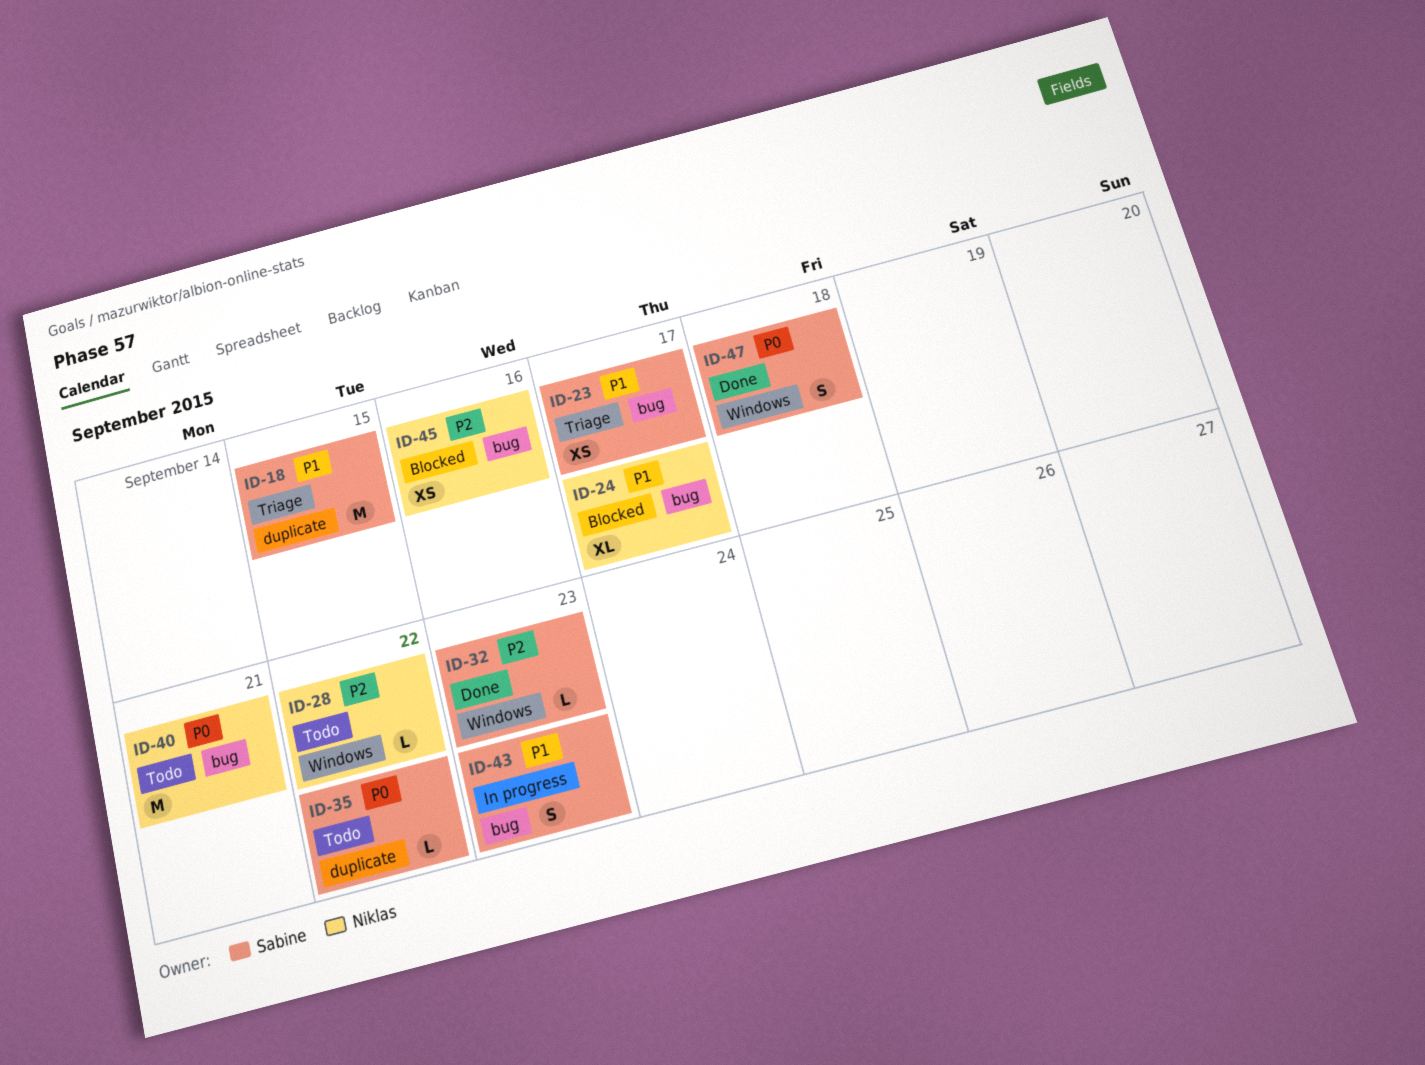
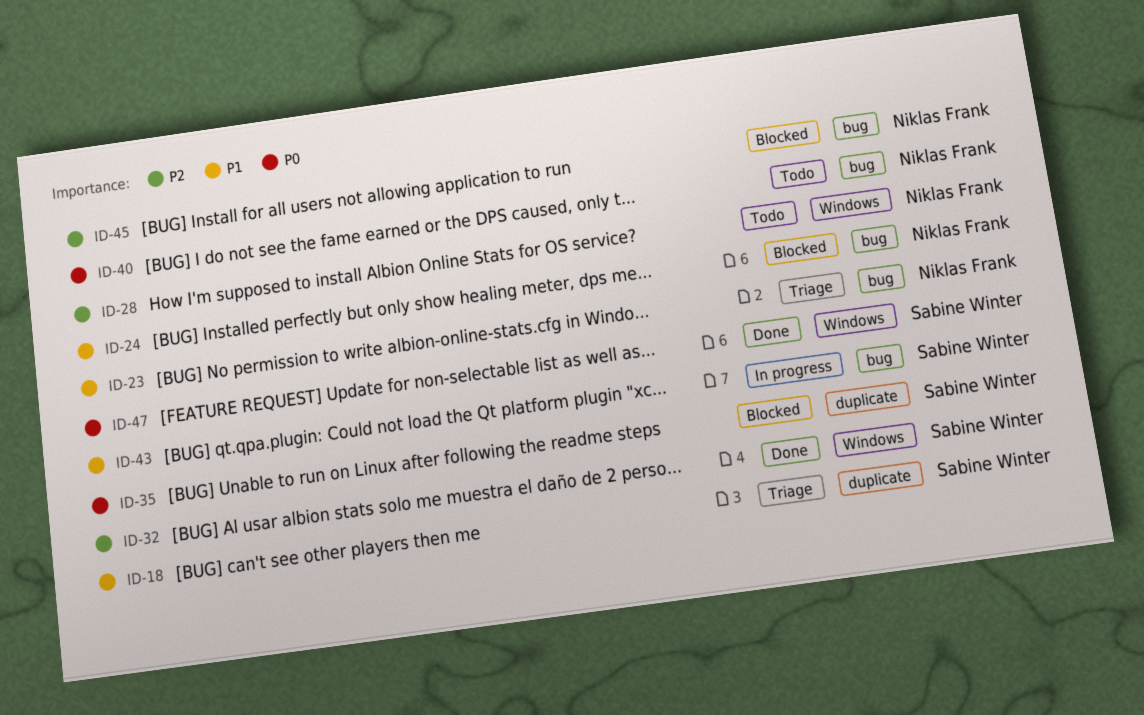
ID-23, owner: Sabine Winter -> Niklas Frank
ID-35, status: Todo -> Blocked

